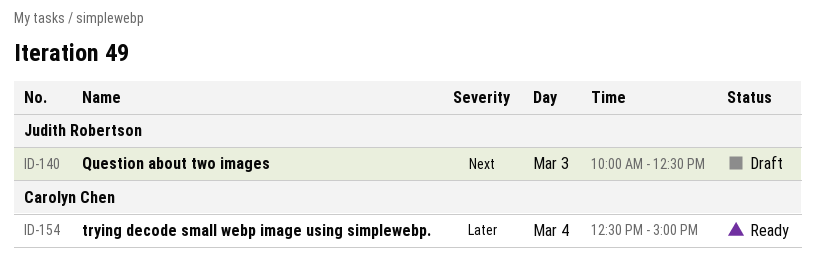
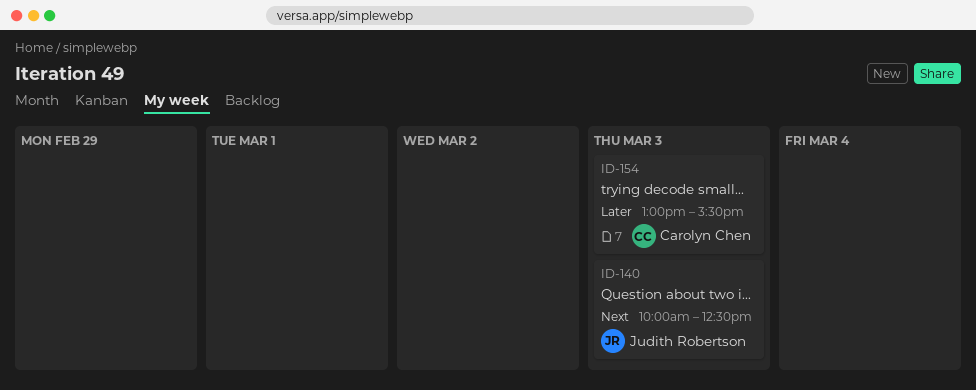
ID-154, day: Mar 4 -> Mar 3
ID-154, begins: 12:30 -> 13:00
ID-154, ends: 15:00 -> 15:30

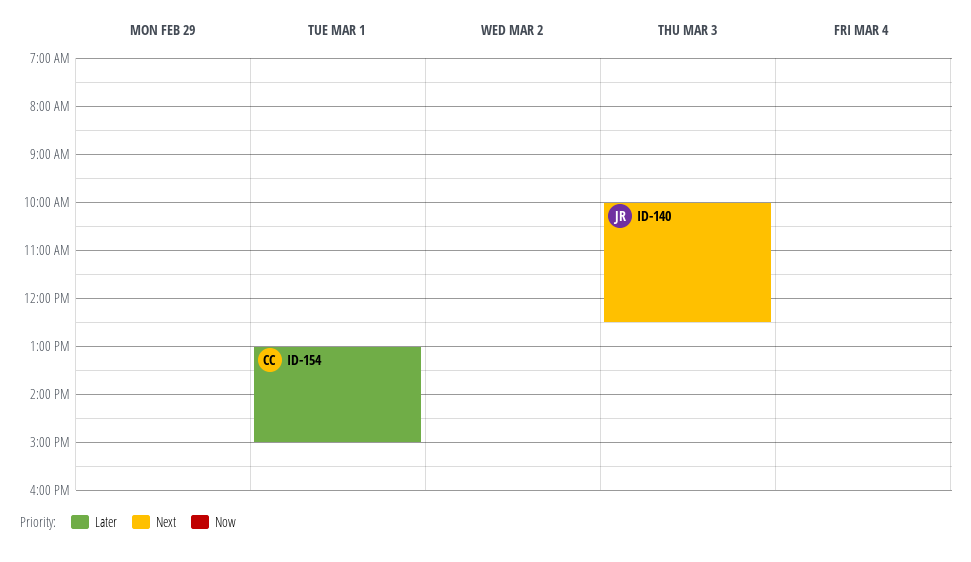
ID-154, day: Mar 3 -> Mar 1
ID-154, ends: 15:30 -> 15:00

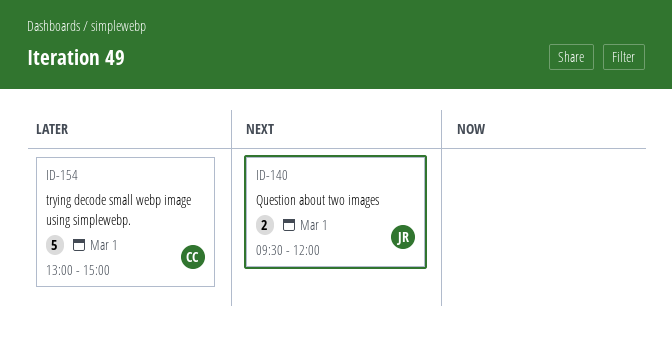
ID-140, day: Mar 3 -> Mar 1
ID-140, begins: 10:00 -> 09:30
ID-140, ends: 12:30 -> 12:00

